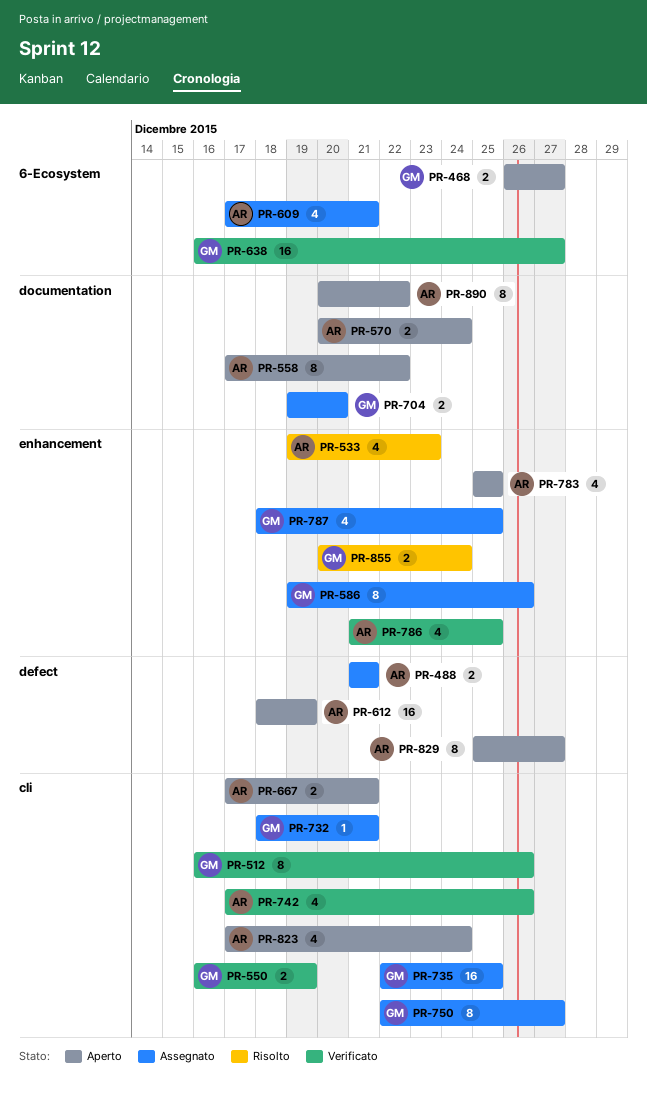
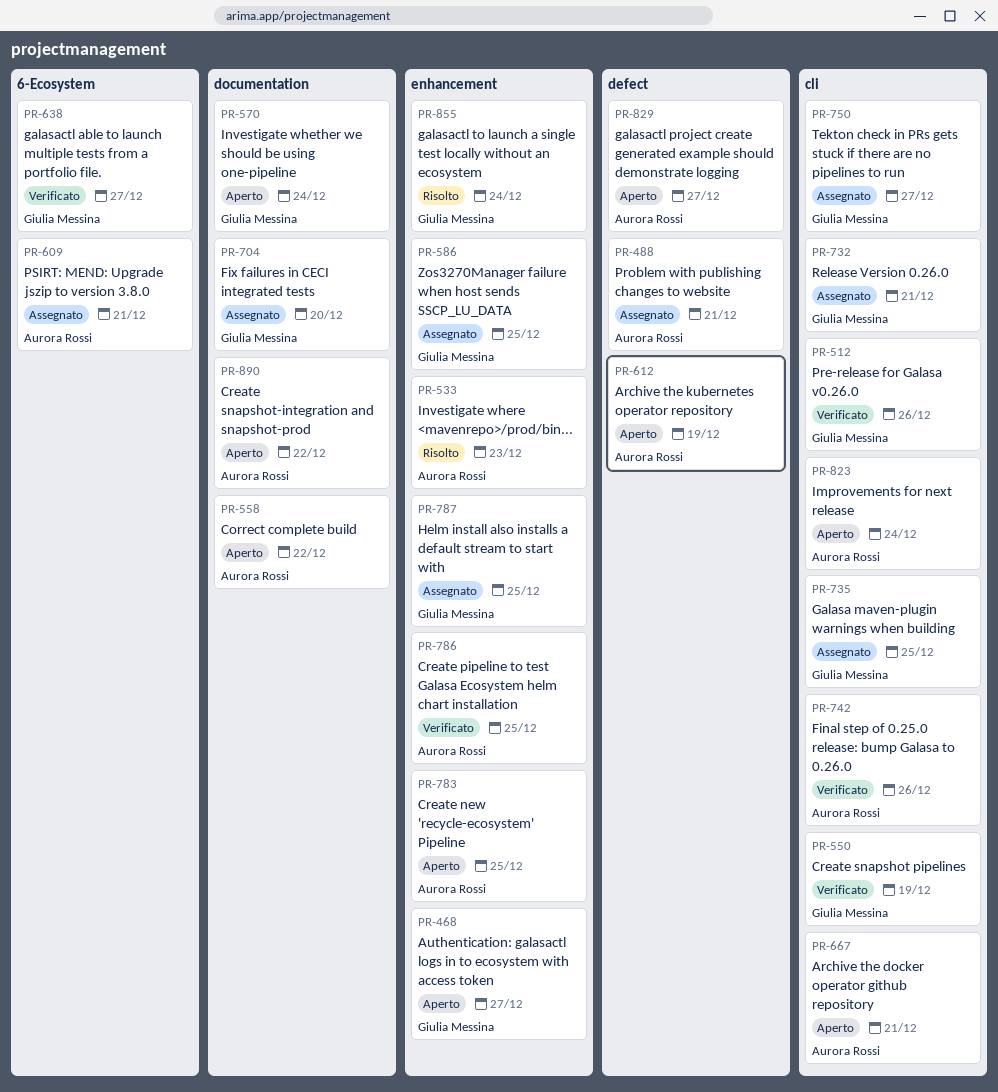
PR-468, label: 6-Ecosystem -> enhancement
PR-570, owner: Aurora Rossi -> Giulia Messina
PR-586, due: Dec 26 -> Dec 25

